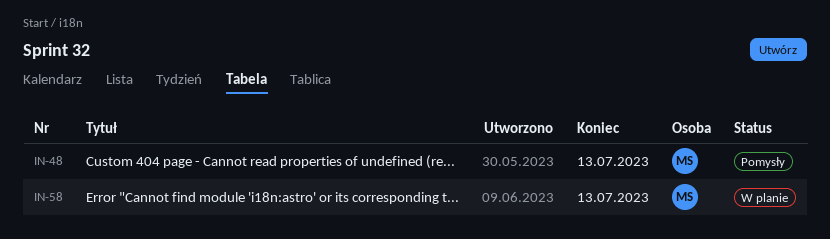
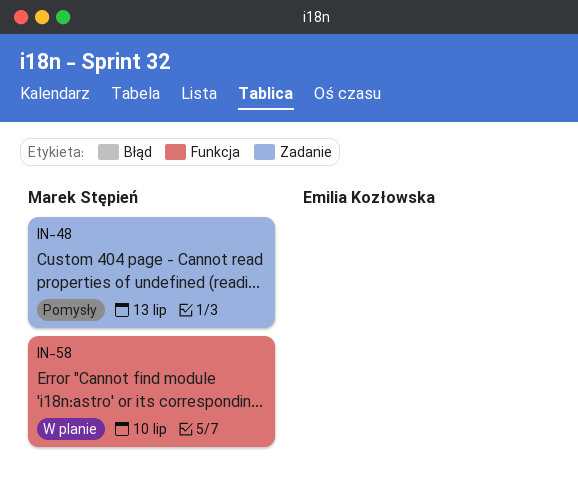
IN-58, due: Jul 13 -> Jul 10

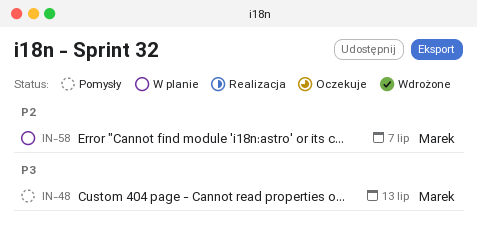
IN-58, due: Jul 10 -> Jul 7

